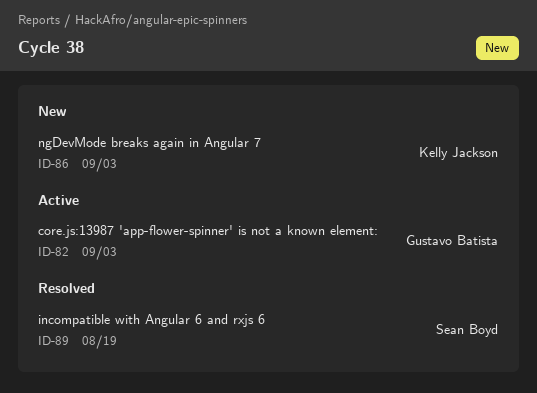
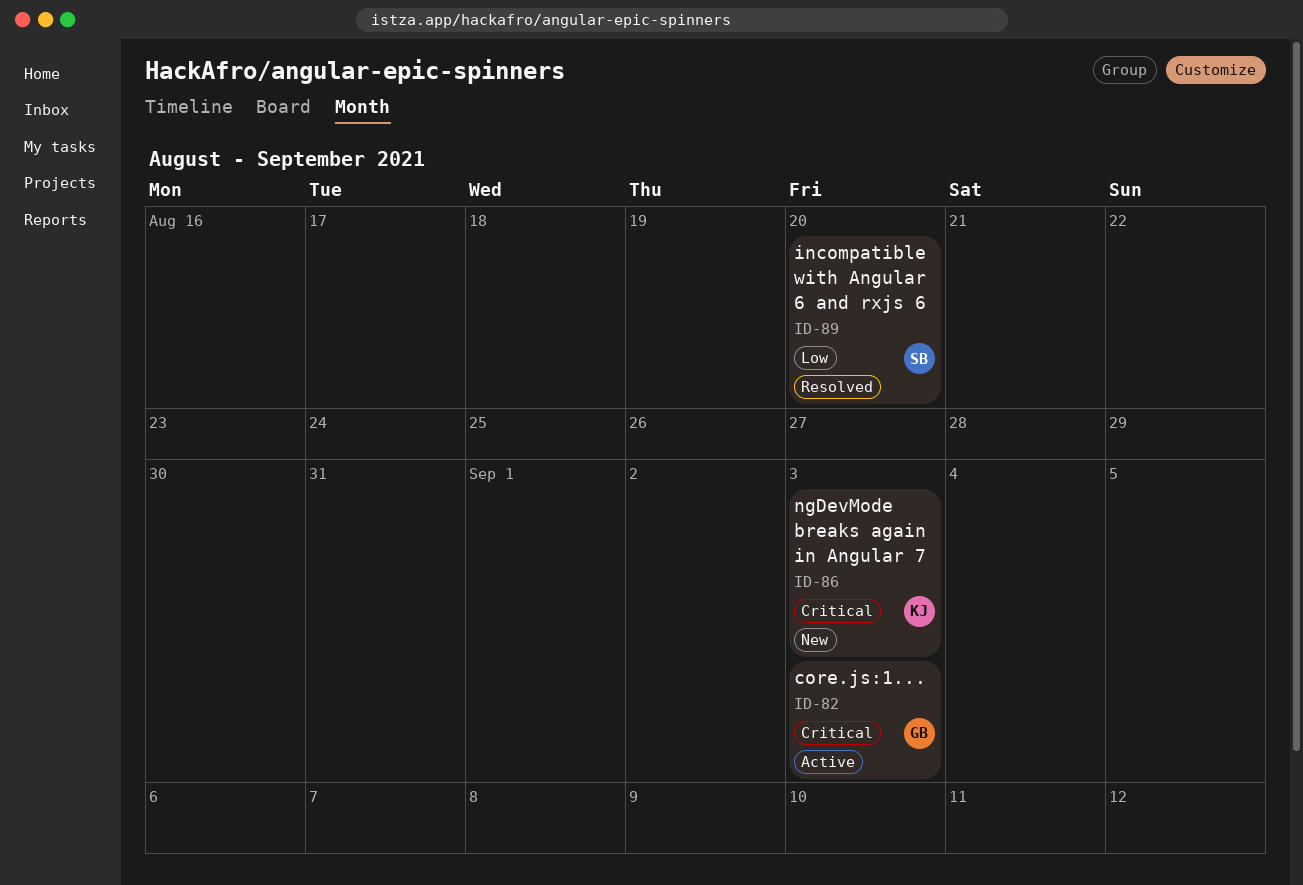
ID-89, due: Aug 19 -> Aug 20

